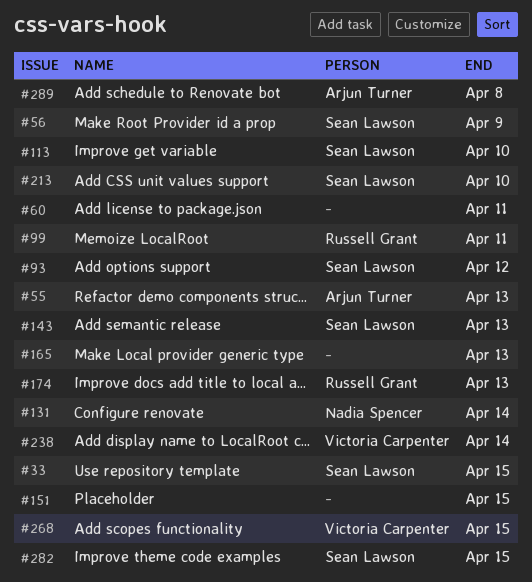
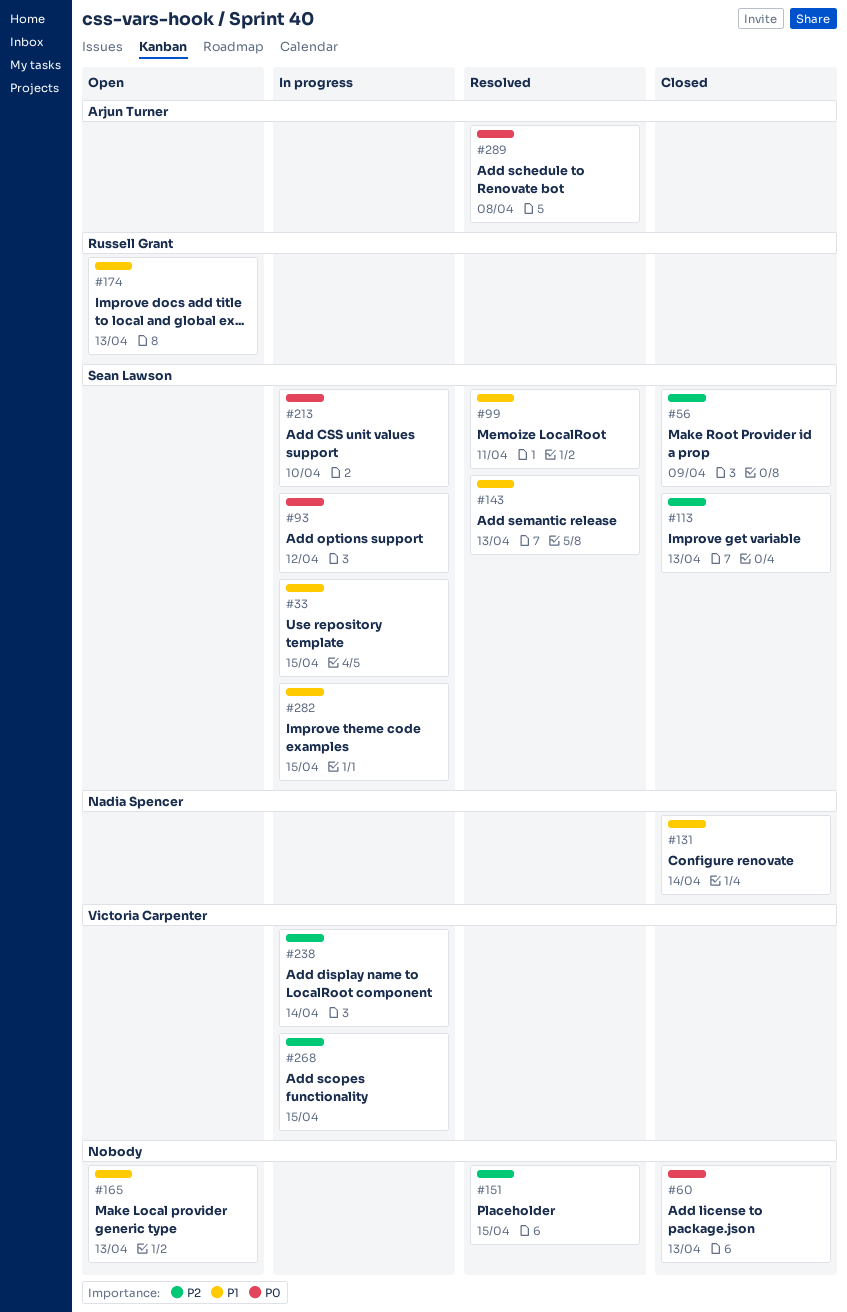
#55: present -> none
#60, due: Apr 11 -> Apr 13
#99, owner: Russell Grant -> Sean Lawson
#113, due: Apr 10 -> Apr 13

